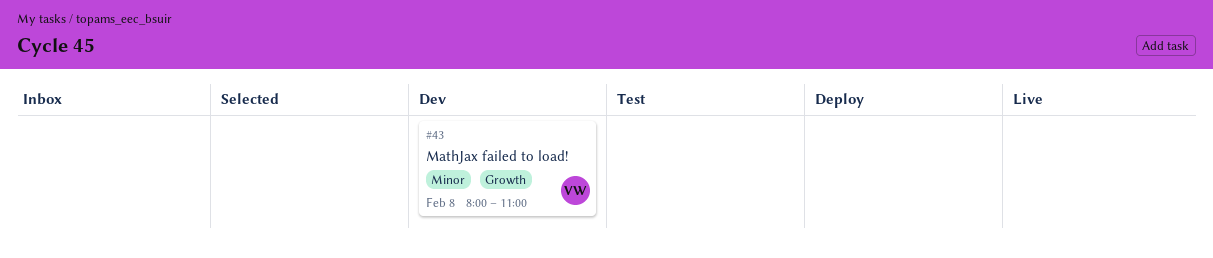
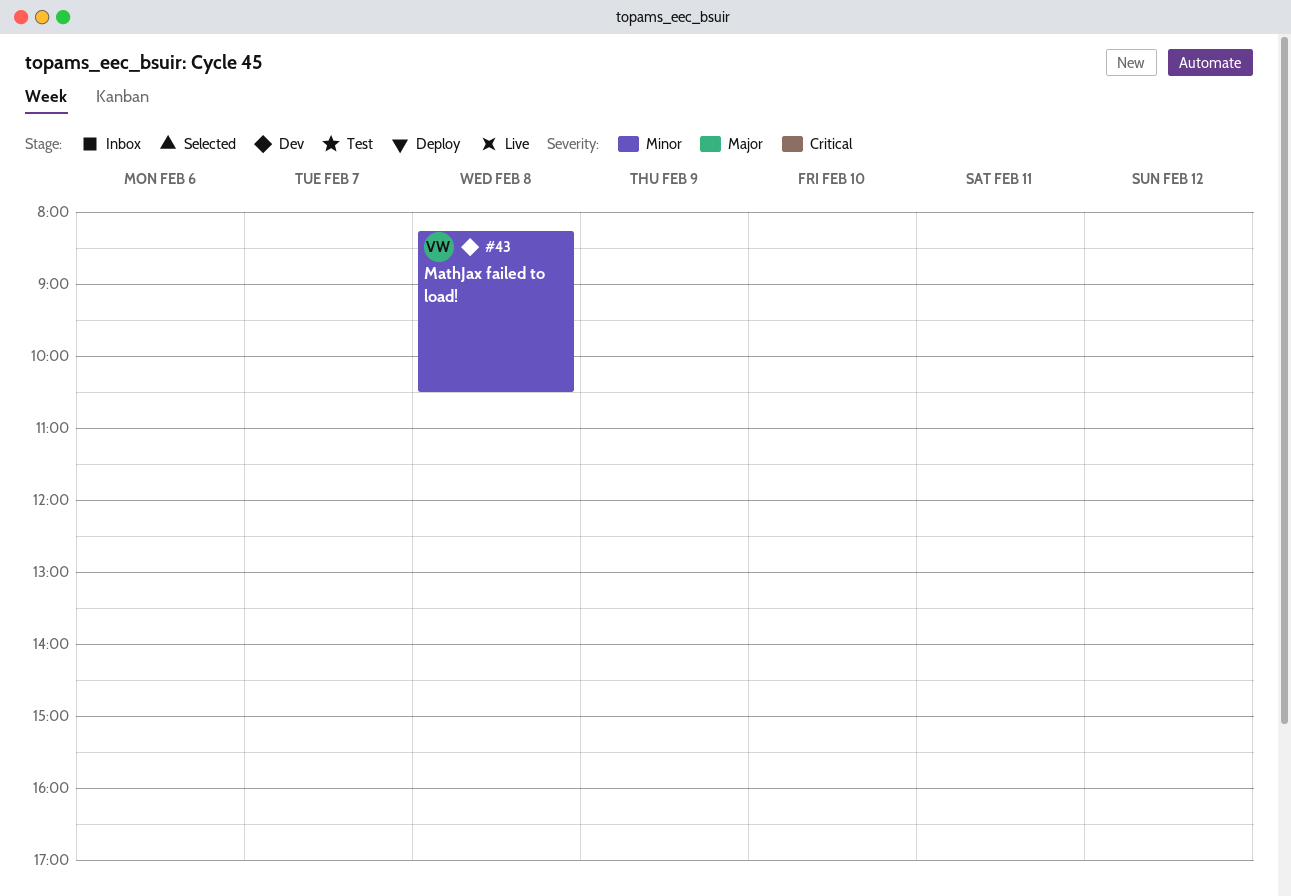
#43, begins: 08:00 -> 08:15
#43, ends: 11:00 -> 10:30

